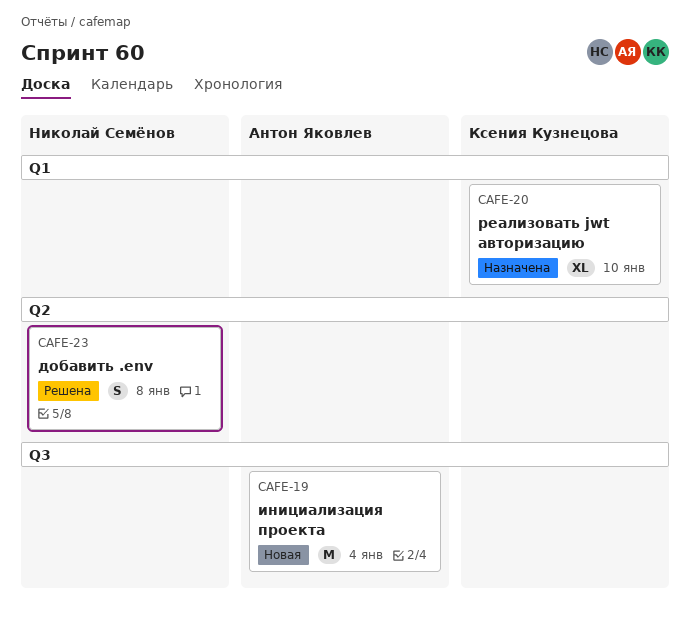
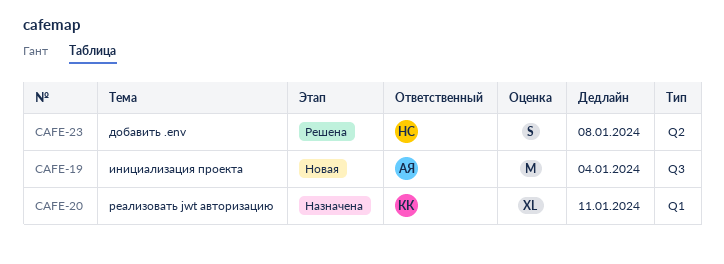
CAFE-20, due: Jan 10 -> Jan 11

